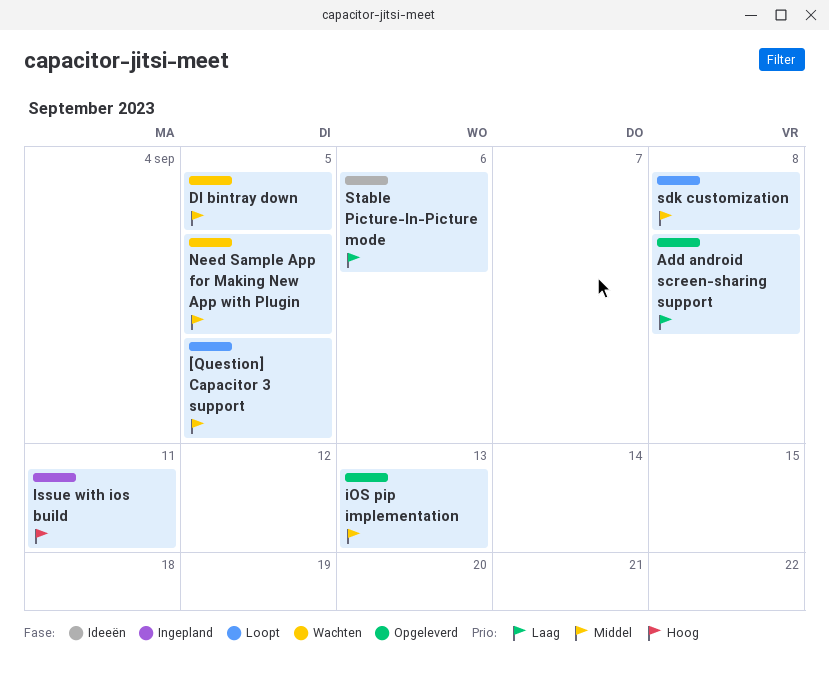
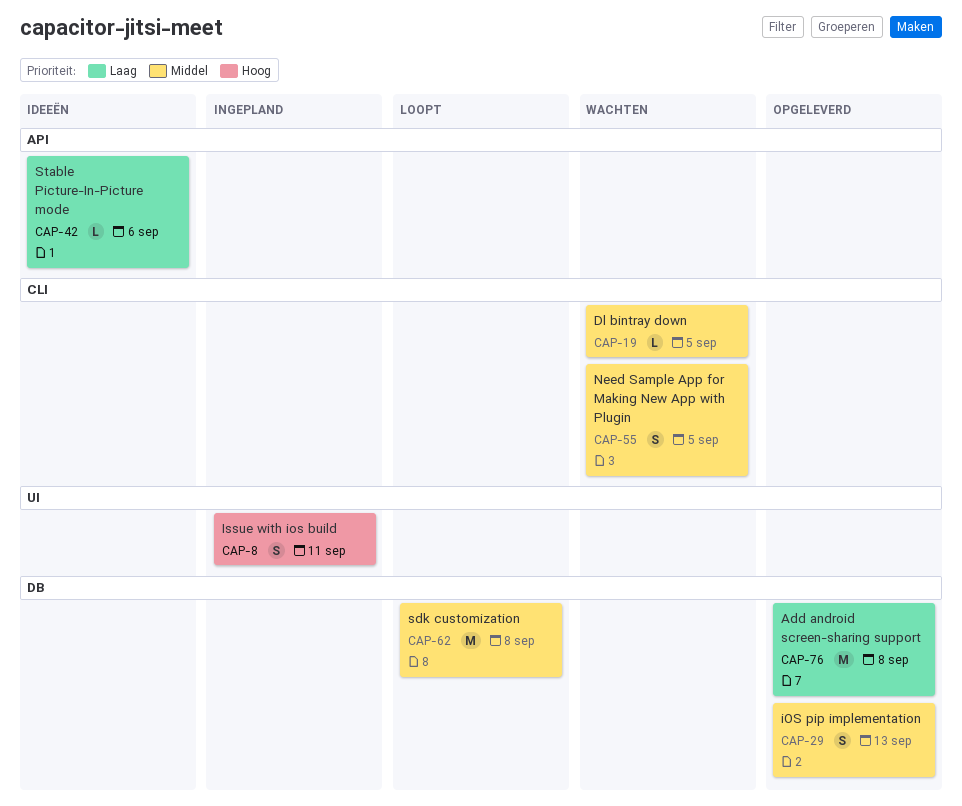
[Question] Capacitor 3 support: present -> none

